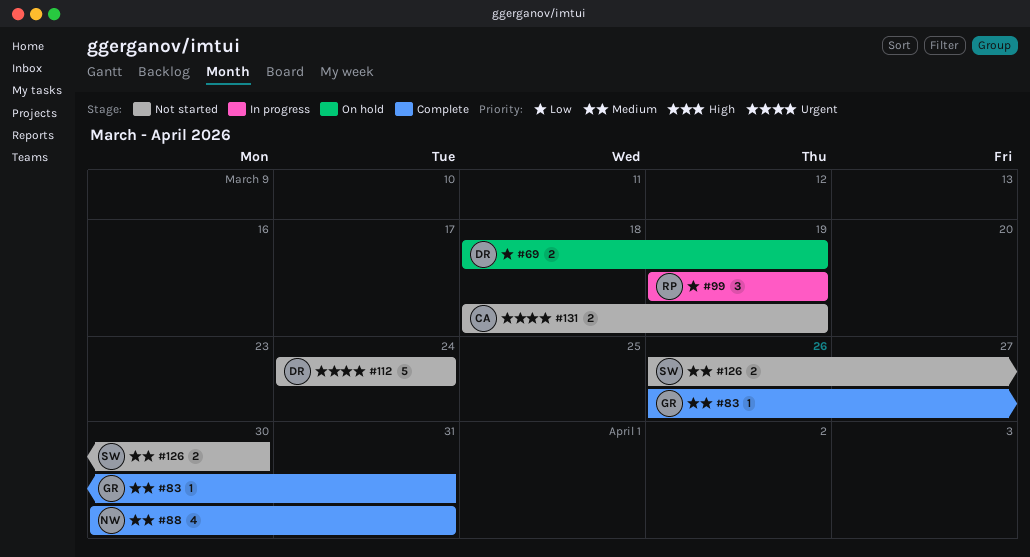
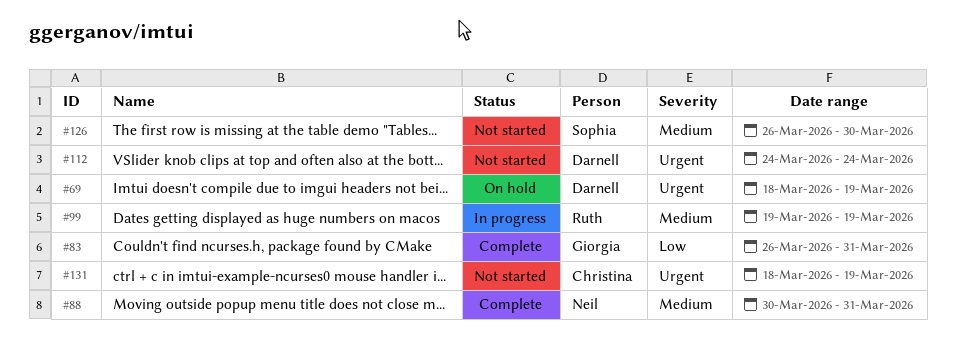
#69, priority: Low -> Urgent
#83, priority: Medium -> Low
#99, priority: Low -> Medium

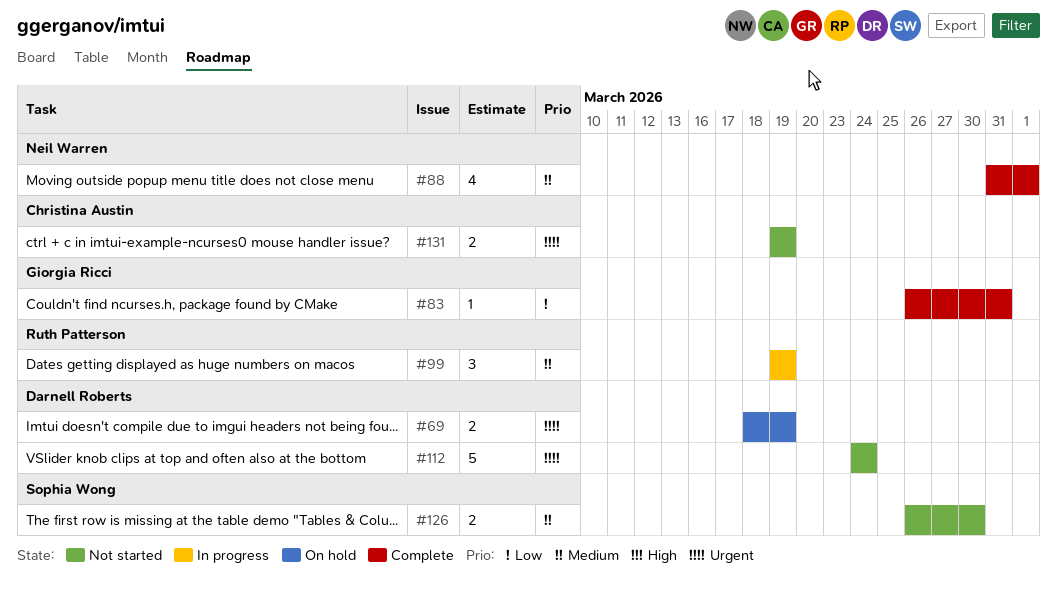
#88, start: Mar 30 -> Mar 31
#88, due: Mar 31 -> Apr 1
#131, start: Mar 18 -> Mar 19

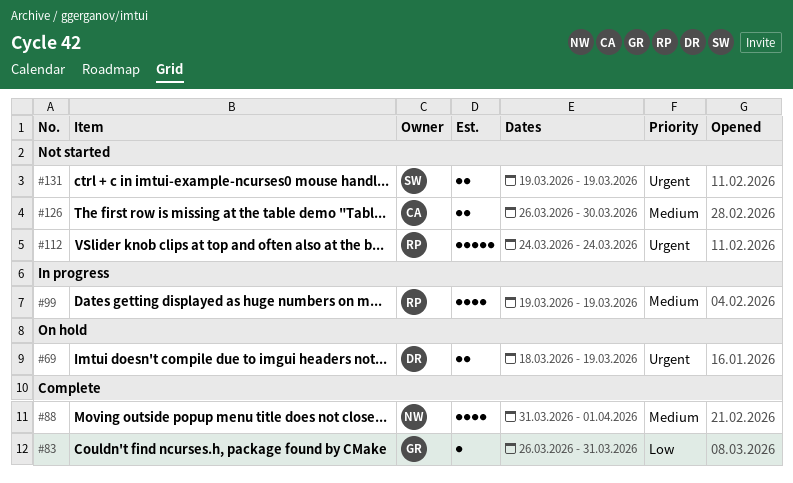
#99, estimate: 3 -> 4
#112, owner: Darnell Roberts -> Ruth Patterson
#126, owner: Sophia Wong -> Christina Austin
#131, owner: Christina Austin -> Sophia Wong

